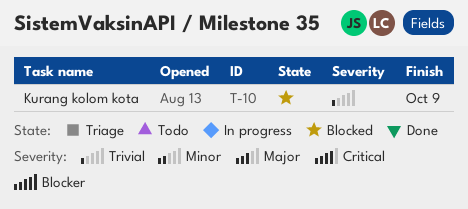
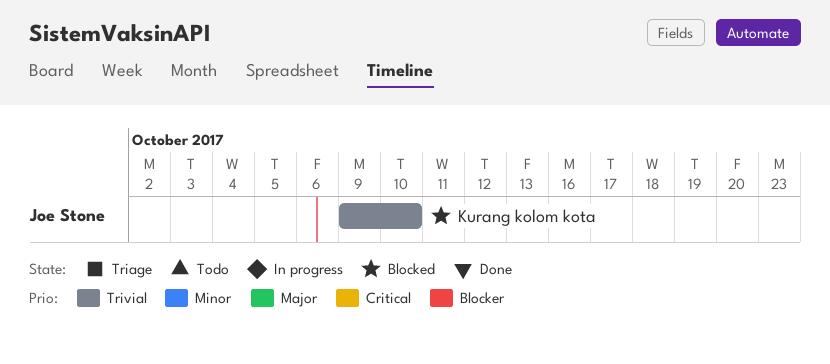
Kurang kolom kota, due: Oct 9 -> Oct 10

